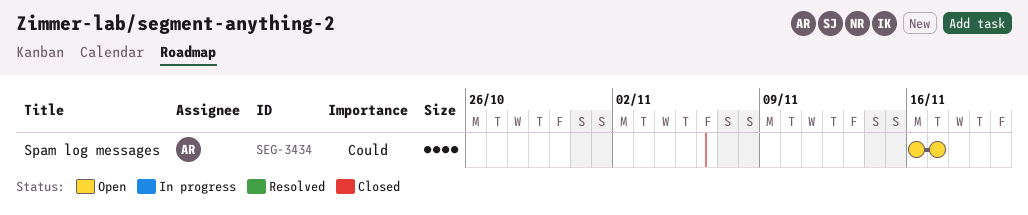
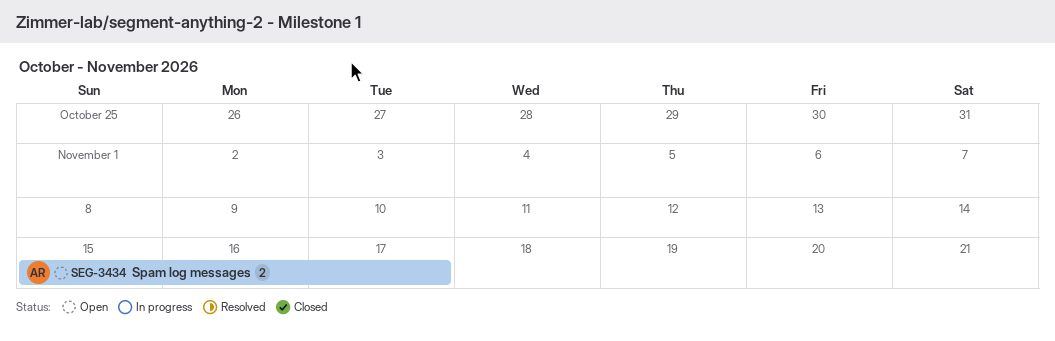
SEG-3434, estimate: 4 -> 2
SEG-3434, start: Nov 16 -> Nov 15

